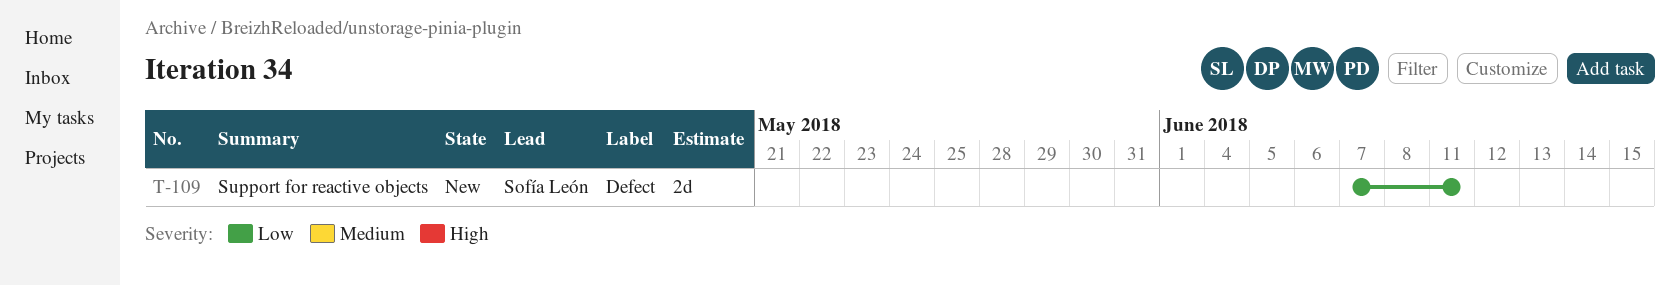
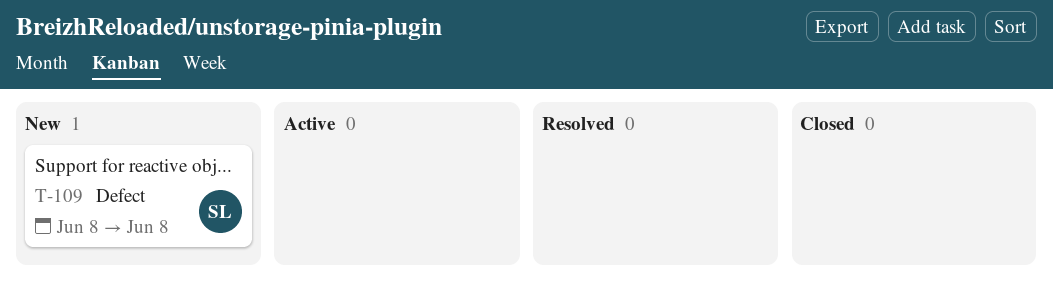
T-109, start: Jun 7 -> Jun 8
T-109, due: Jun 11 -> Jun 8

